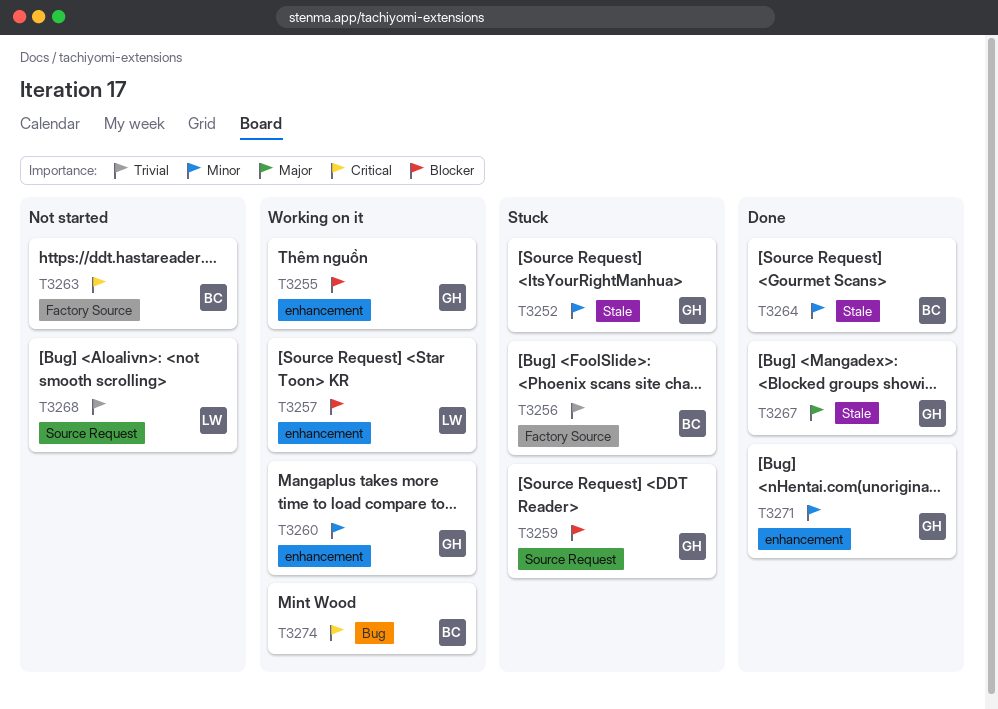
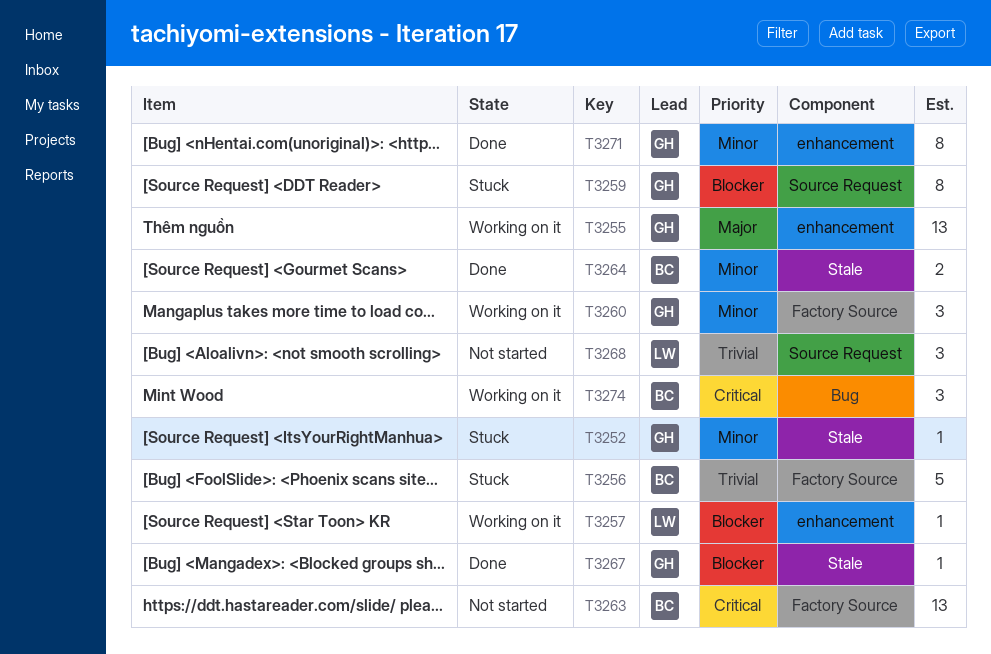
T3255, priority: Blocker -> Major
T3260, label: enhancement -> Factory Source
T3267, priority: Major -> Blocker

